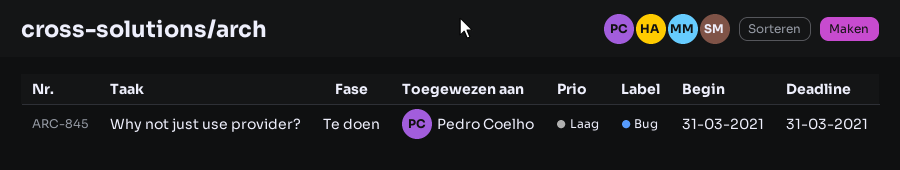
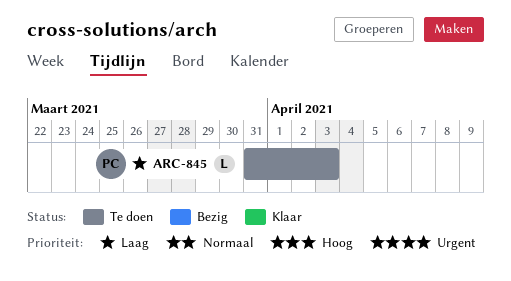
ARC-845, due: Mar 31 -> Apr 3

